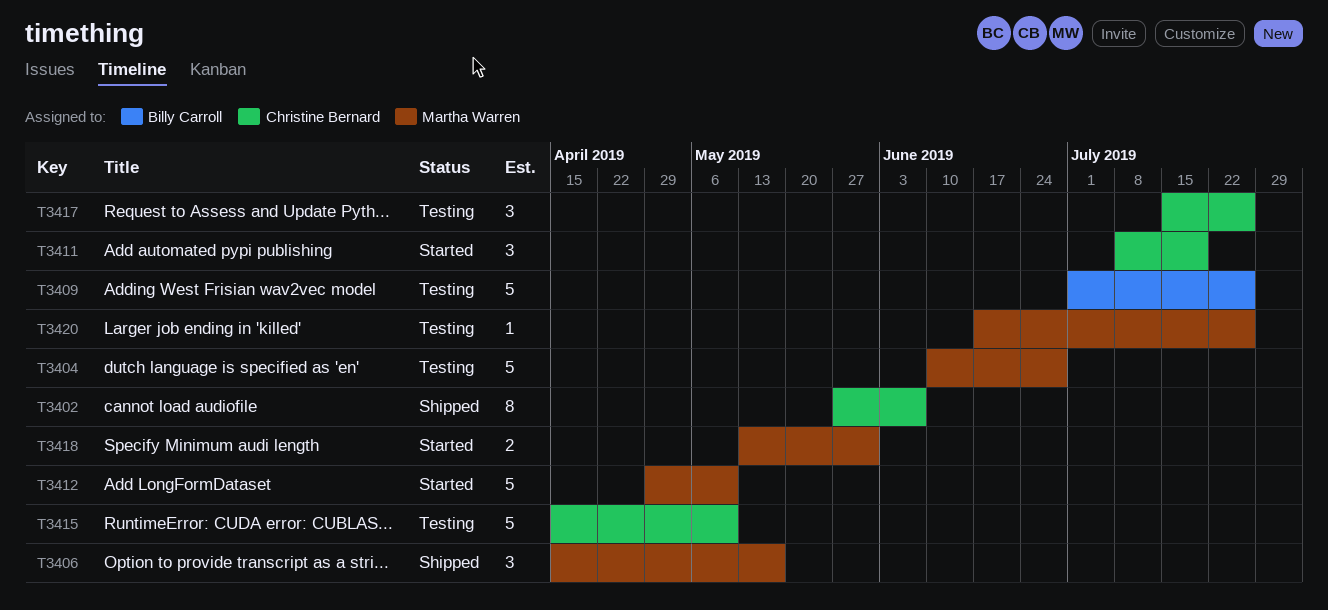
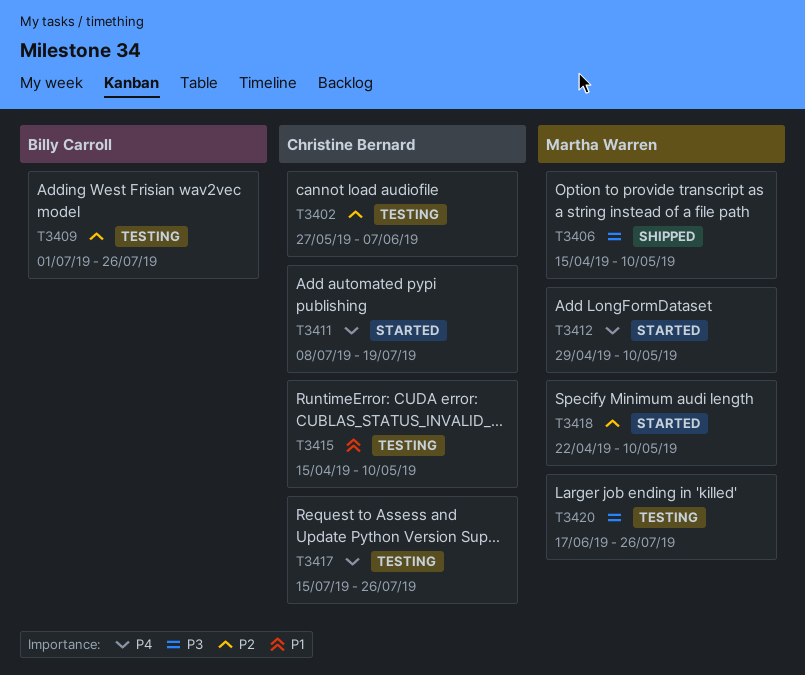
T3402, status: Shipped -> Testing
T3404: present -> none
T3406, due: May 17 -> May 10
T3418, start: May 13 -> Apr 22
T3418, due: May 31 -> May 10

